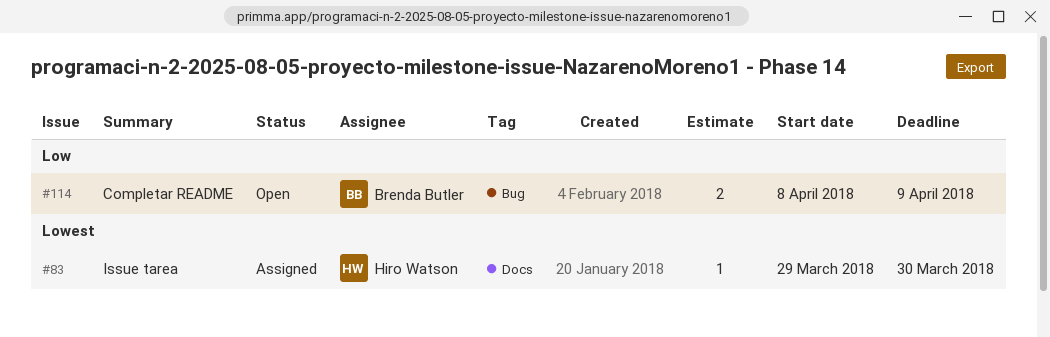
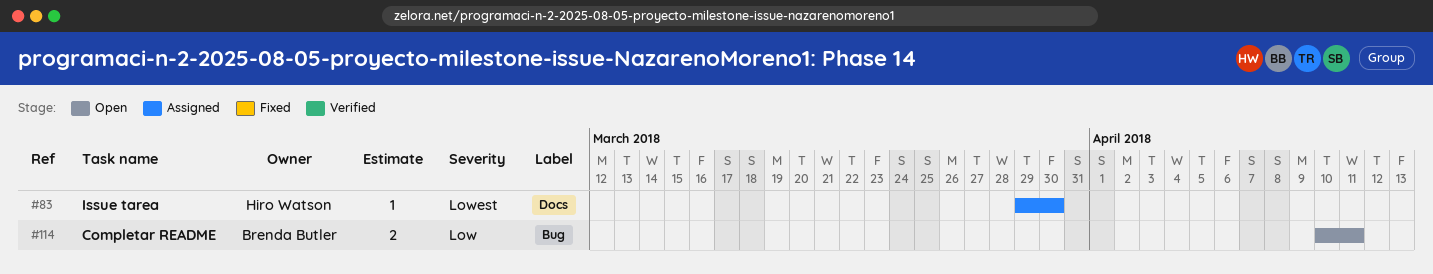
#114, start: Apr 8 -> Apr 10
#114, due: Apr 9 -> Apr 11

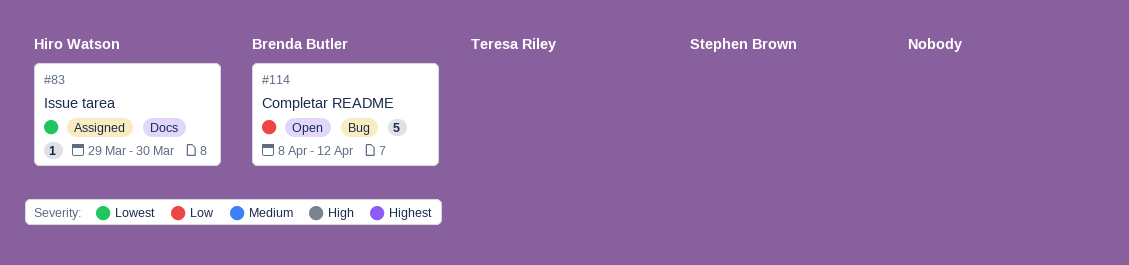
#114, estimate: 2 -> 5
#114, start: Apr 10 -> Apr 8
#114, due: Apr 11 -> Apr 12

